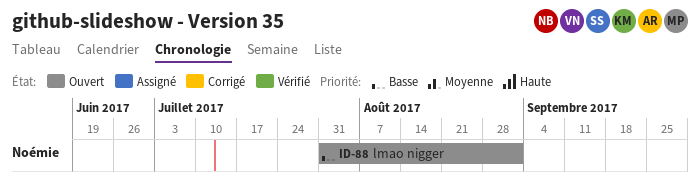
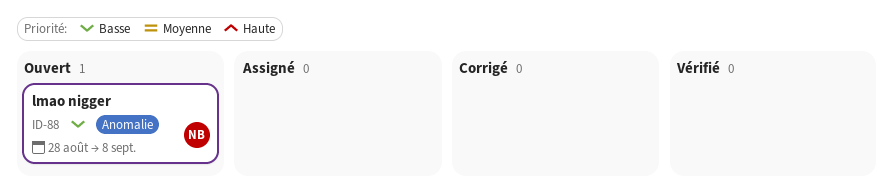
ID-88, start: Jul 31 -> Aug 28
ID-88, due: Sep 1 -> Sep 8

